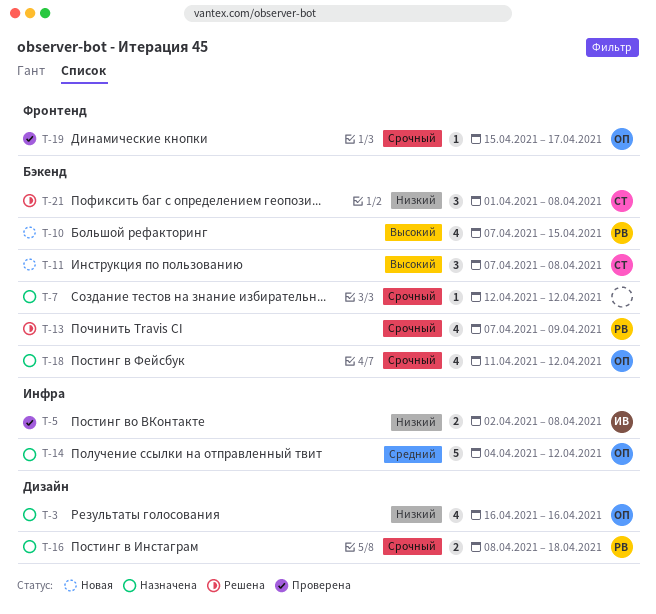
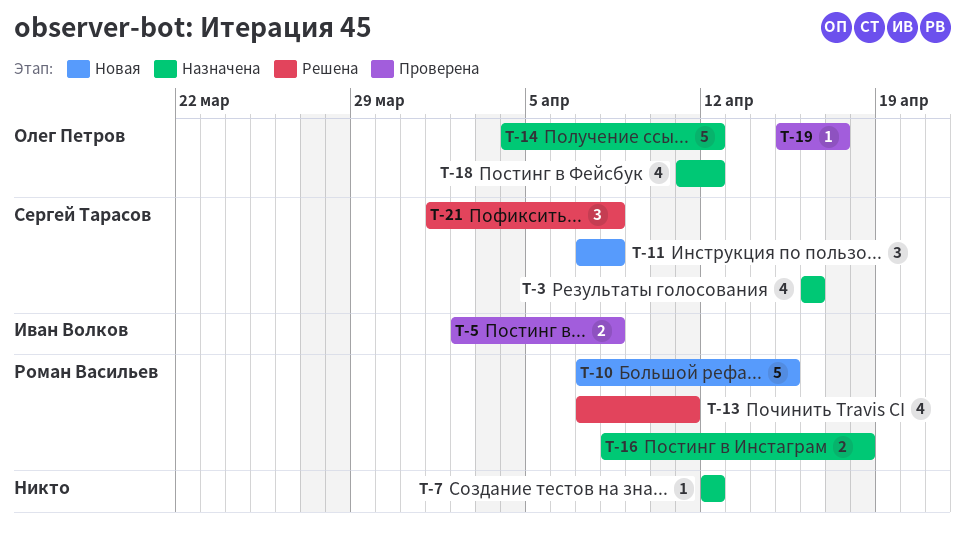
T-3, owner: Олег Петров -> Сергей Тарасов
T-10, estimate: 4 -> 5
T-13, due: Apr 9 -> Apr 11

